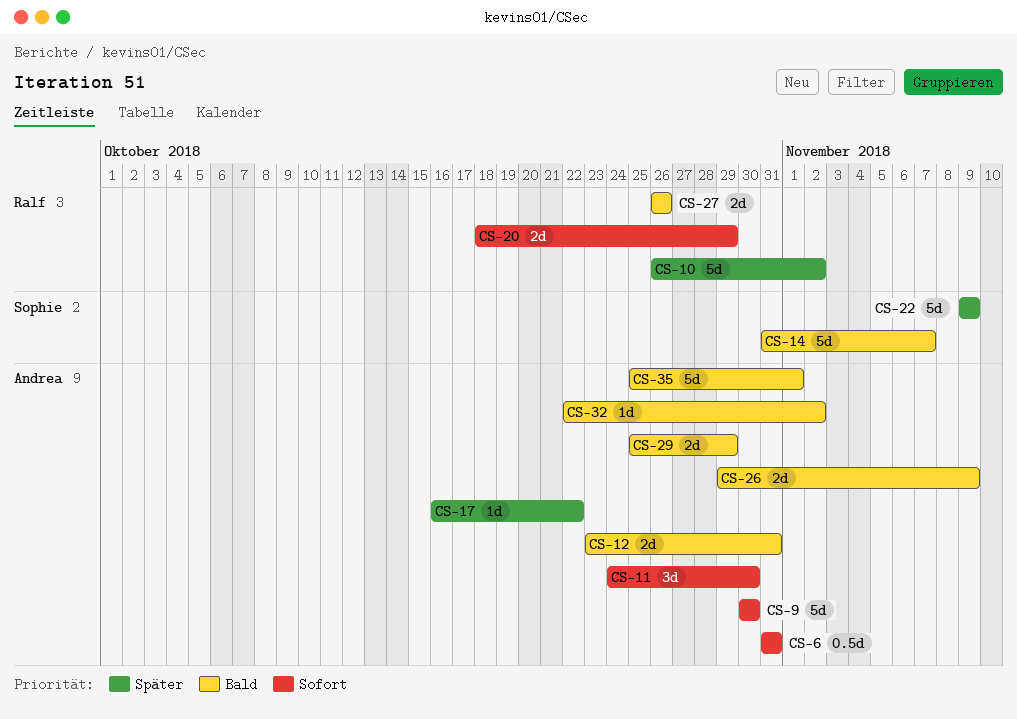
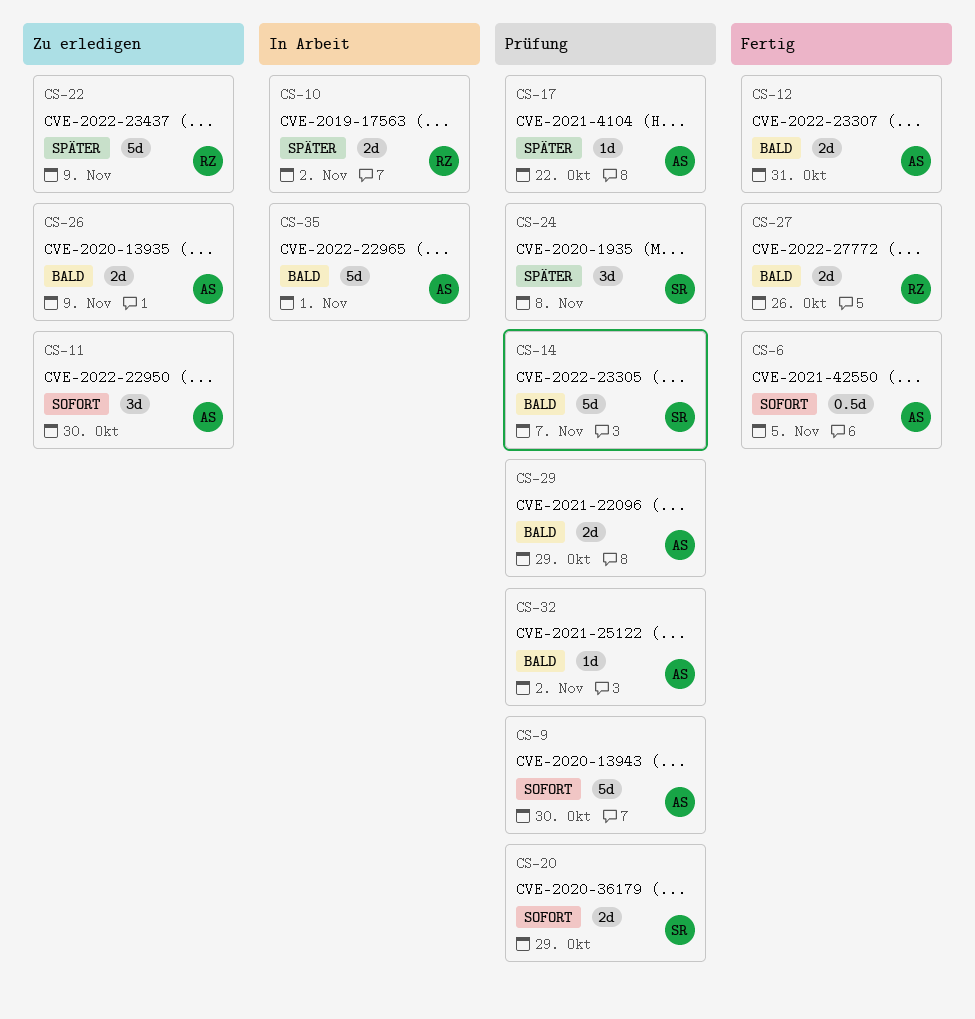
CS-6, due: Oct 31 -> Nov 5
CS-10, estimate: 5d -> 2d
CS-20, owner: Ralf -> Sophie
CS-22, owner: Sophie -> Ralf
CS-24: none -> present

